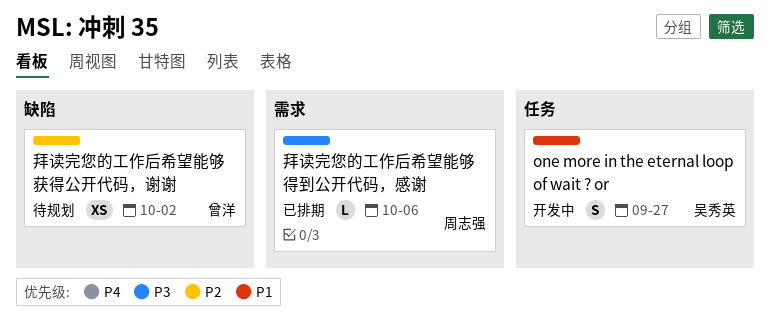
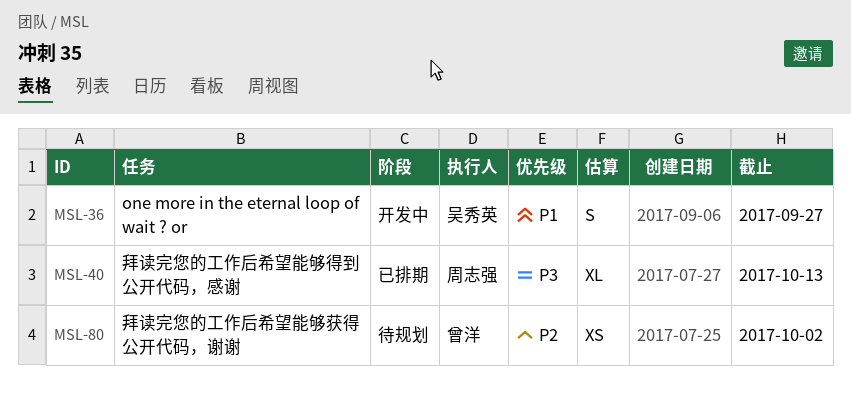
拜读完您的工作后希望能够得到公开代码，感谢, estimate: L -> XL
拜读完您的工作后希望能够得到公开代码，感谢, due: Oct 6 -> Oct 13

